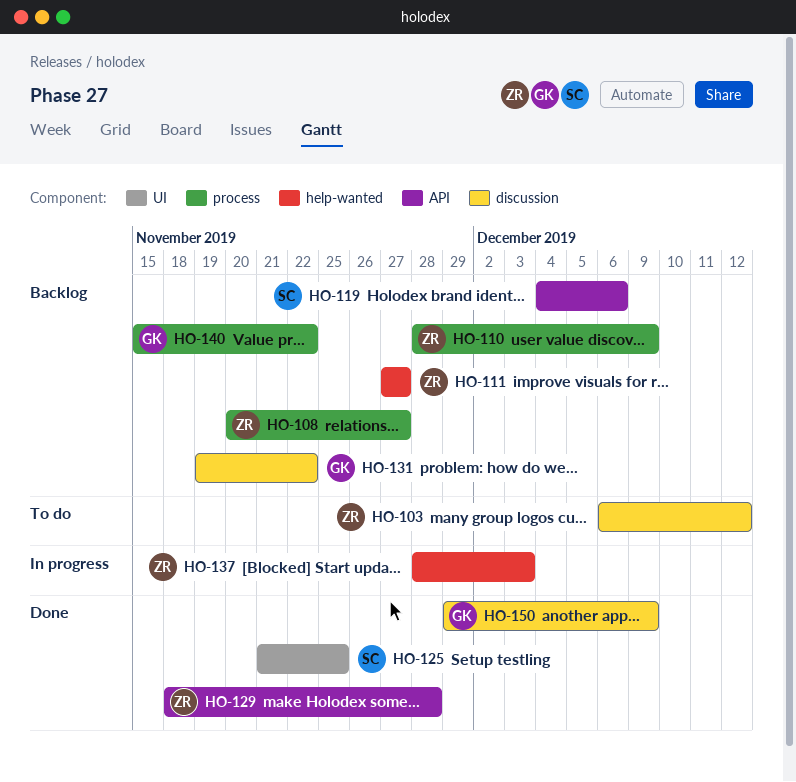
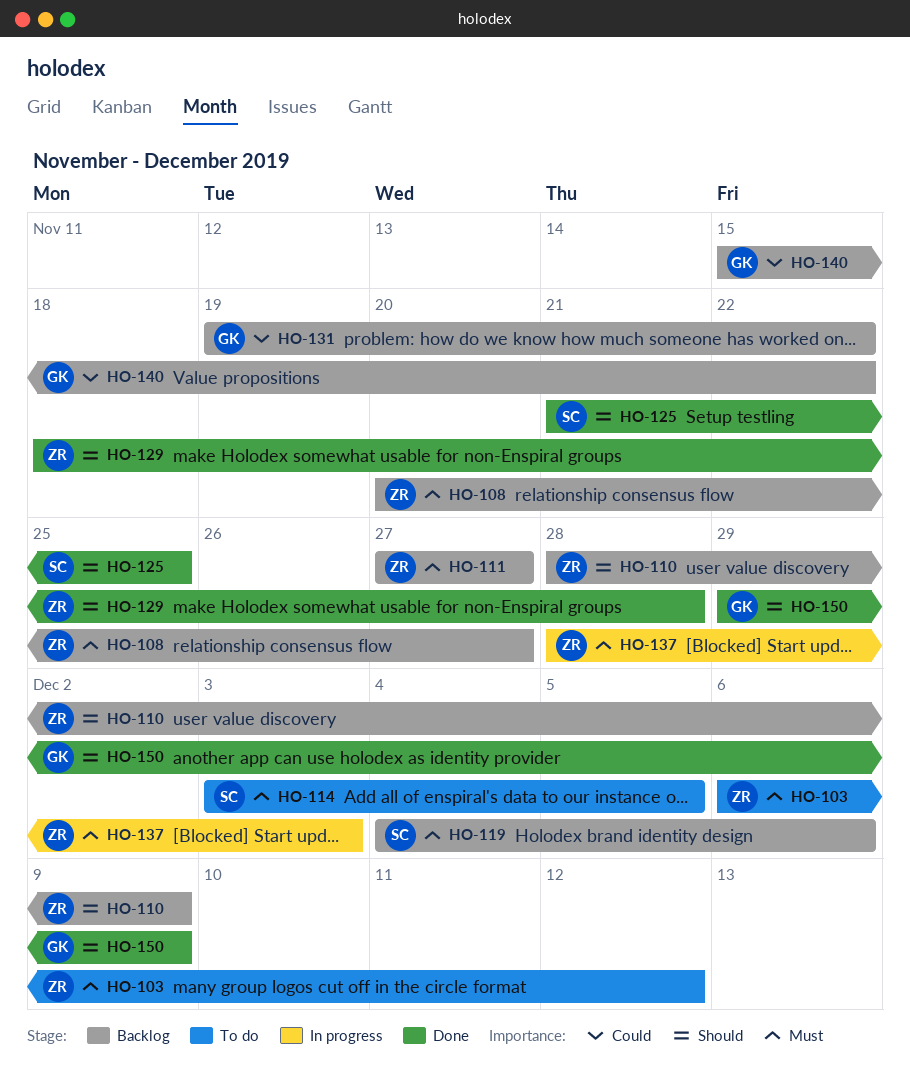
HO-114: none -> present

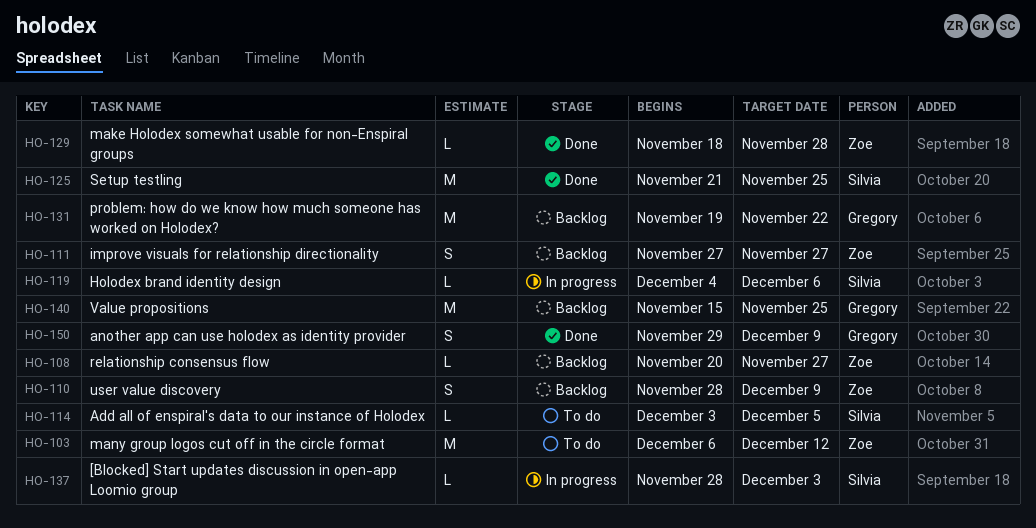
HO-119, status: Backlog -> In progress
HO-137, owner: Zoe -> Silvia
HO-140, due: Nov 22 -> Nov 25

